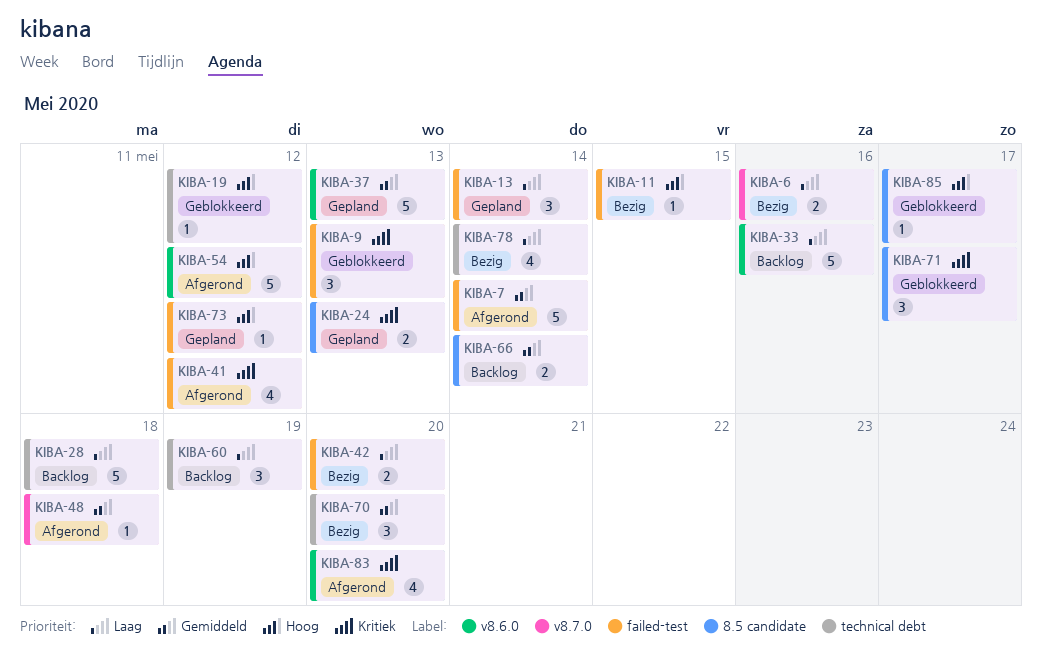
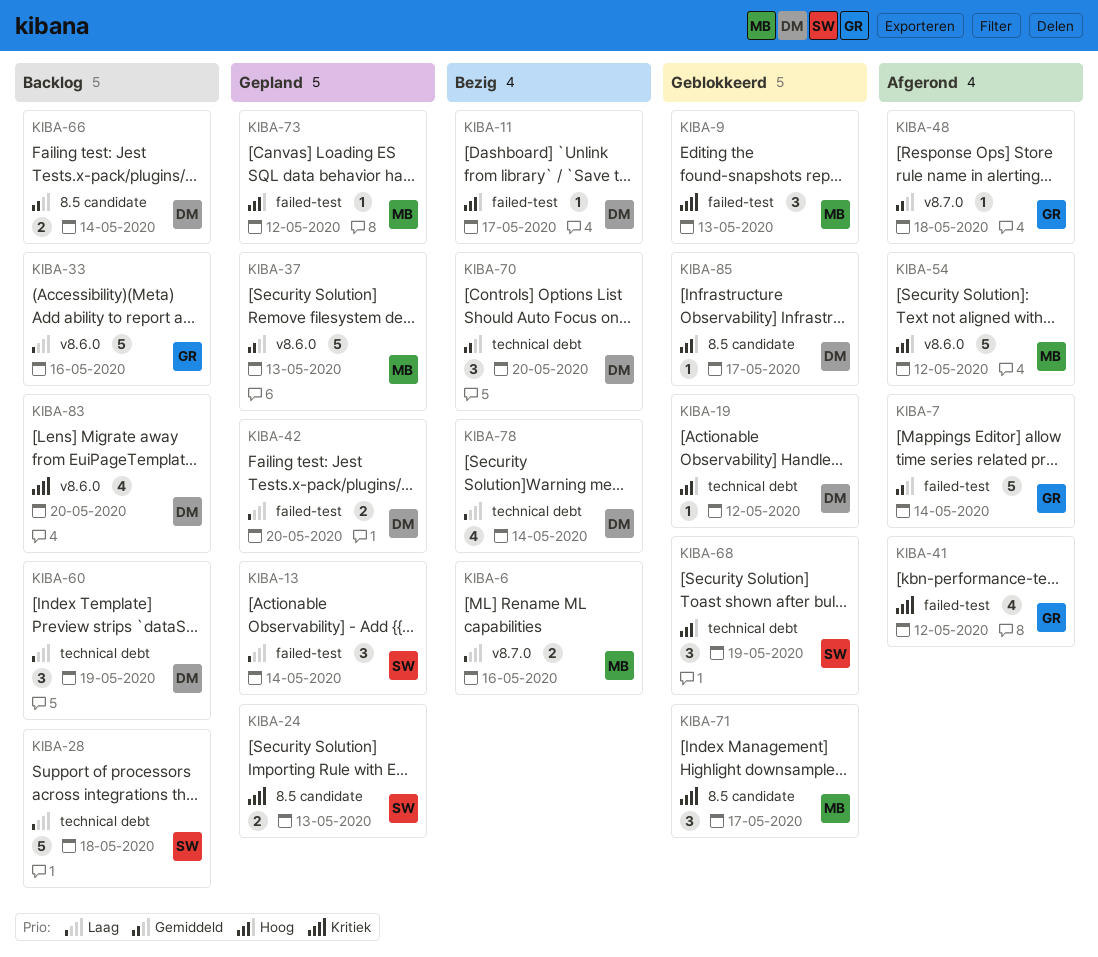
KIBA-11, due: May 15 -> May 17
KIBA-42, status: Bezig -> Gepland
KIBA-68: none -> present
KIBA-83, status: Afgerond -> Backlog

